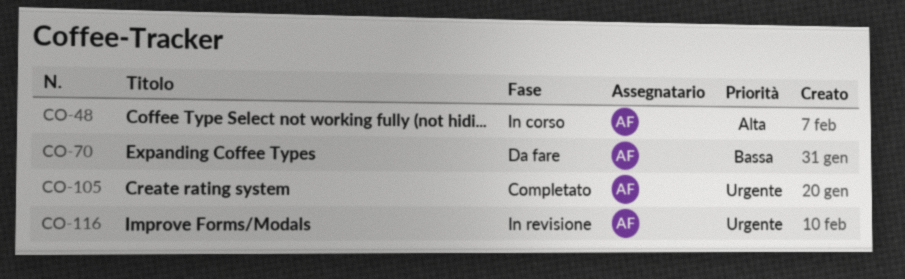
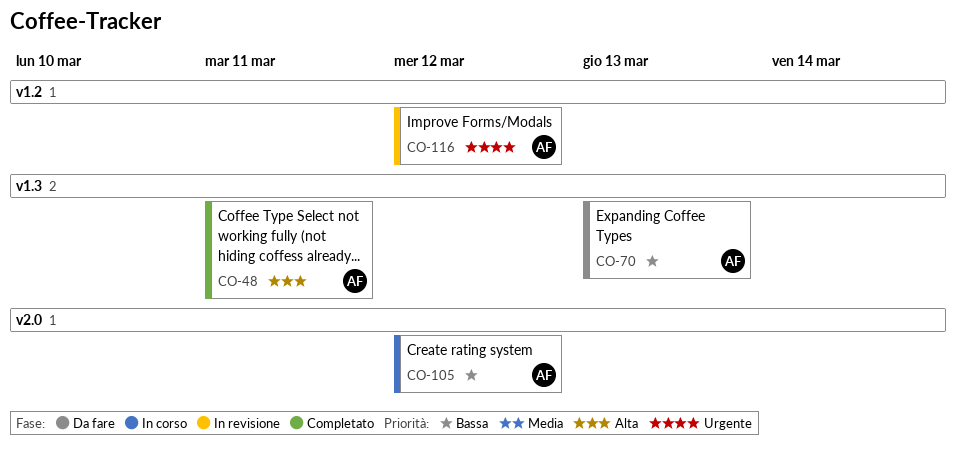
CO-48, status: In corso -> Completato
CO-105, status: Completato -> In corso
CO-105, priority: Urgente -> Bassa

